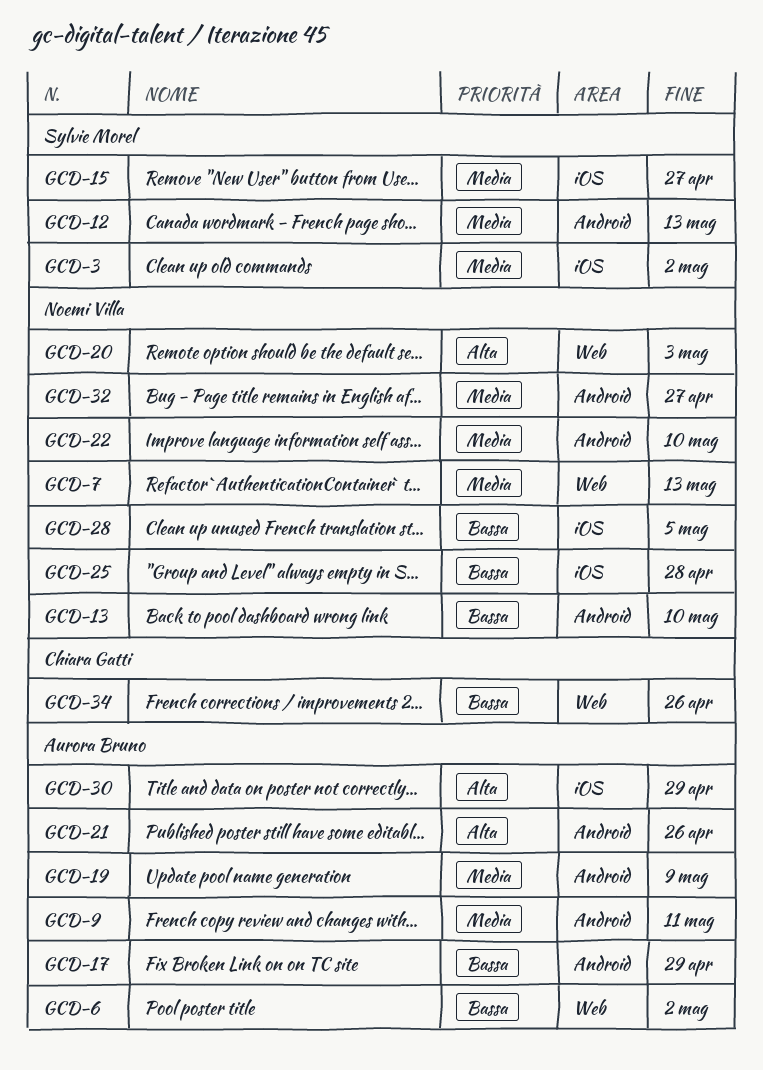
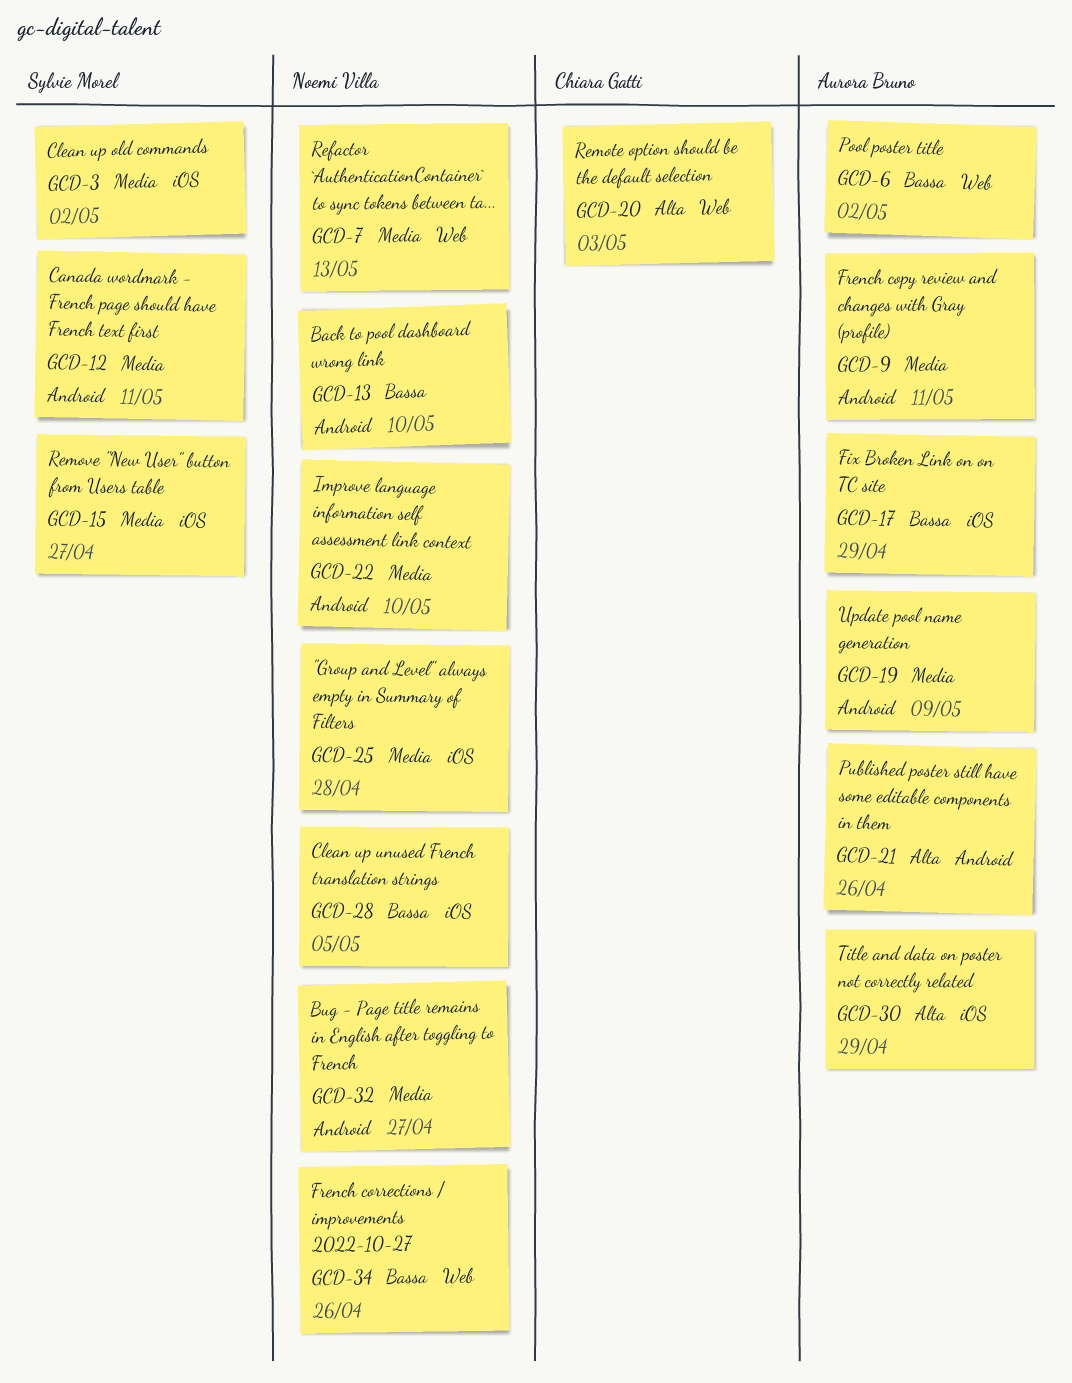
GCD-12, due: May 13 -> May 11
GCD-17, label: Android -> iOS
GCD-20, owner: Noemi Villa -> Chiara Gatti
GCD-25, priority: Bassa -> Media
GCD-34, owner: Chiara Gatti -> Noemi Villa

